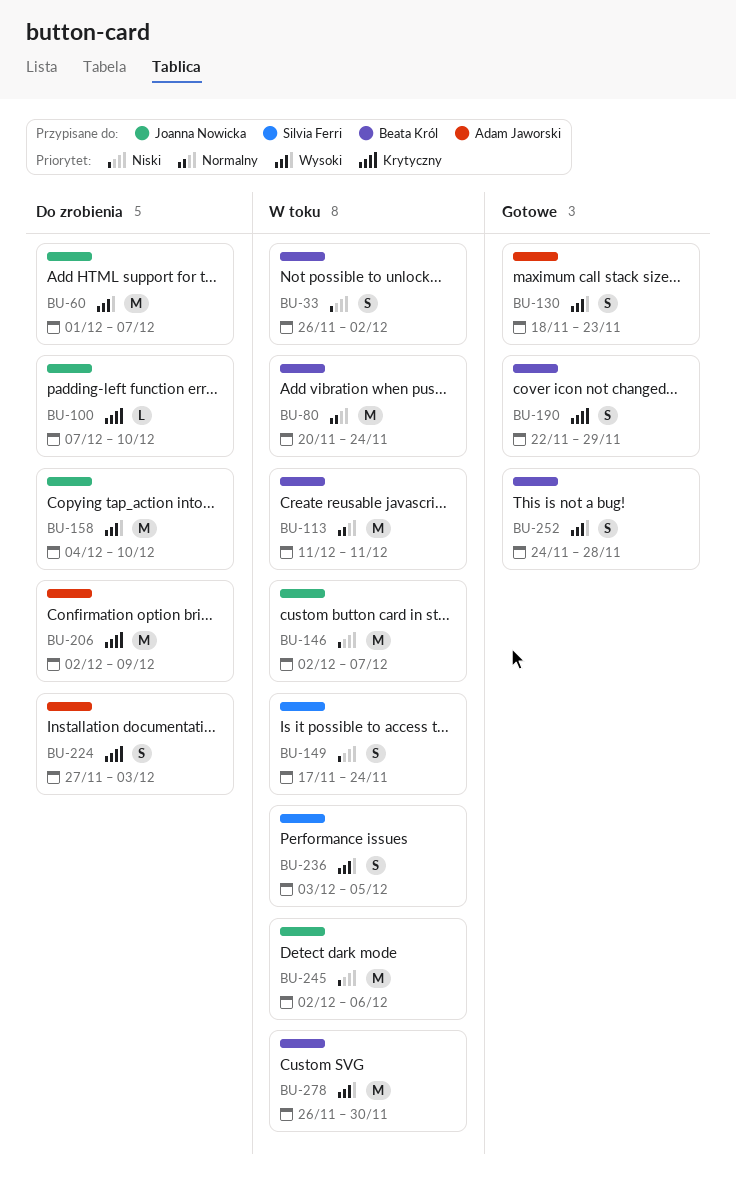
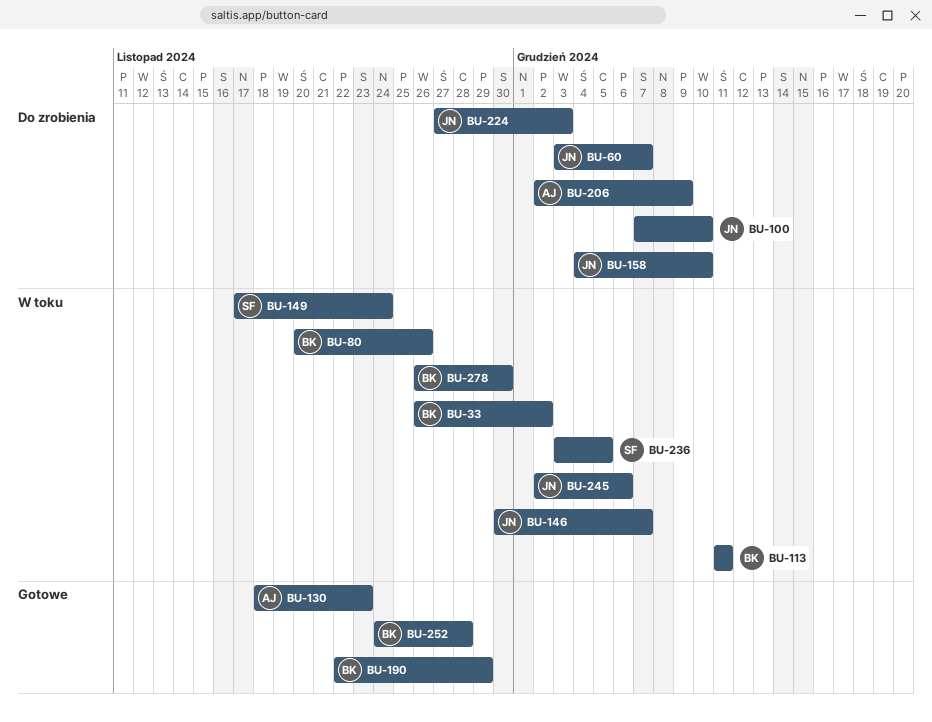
BU-60, start: Dec 1 -> Dec 3
BU-80, due: Nov 24 -> Nov 26
BU-146, start: Dec 2 -> Nov 30
BU-224, owner: Adam Jaworski -> Joanna Nowicka

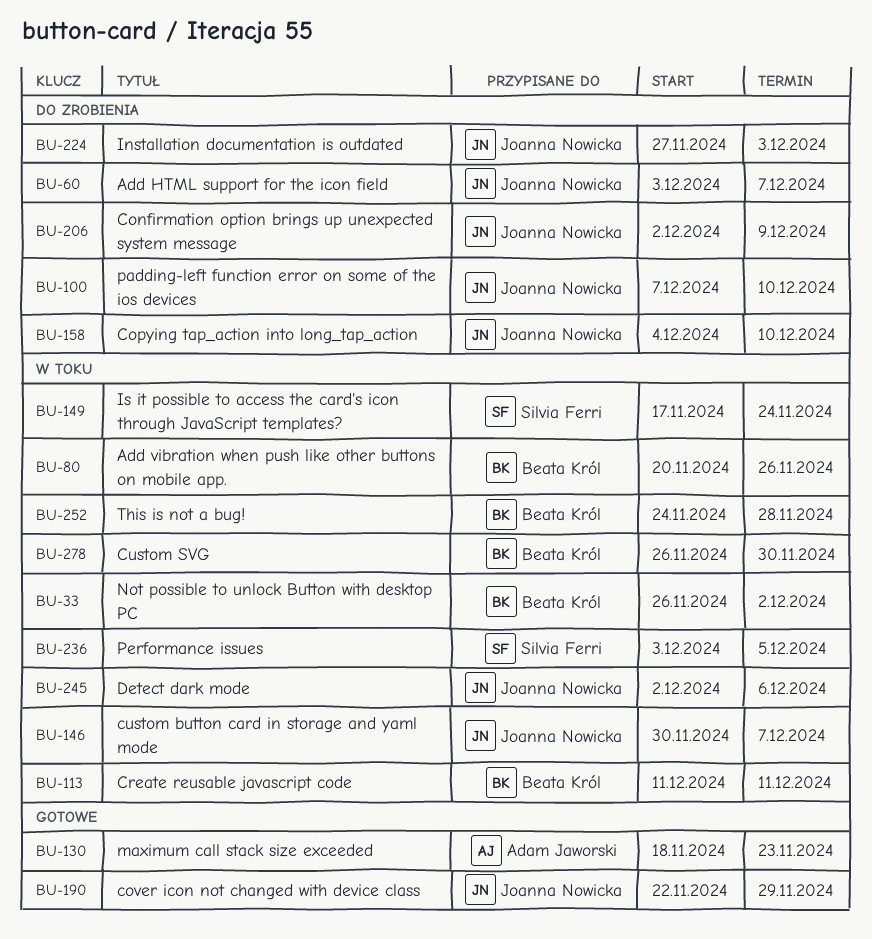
BU-190, owner: Beata Król -> Joanna Nowicka
BU-206, owner: Adam Jaworski -> Joanna Nowicka
BU-252, status: Gotowe -> W toku

